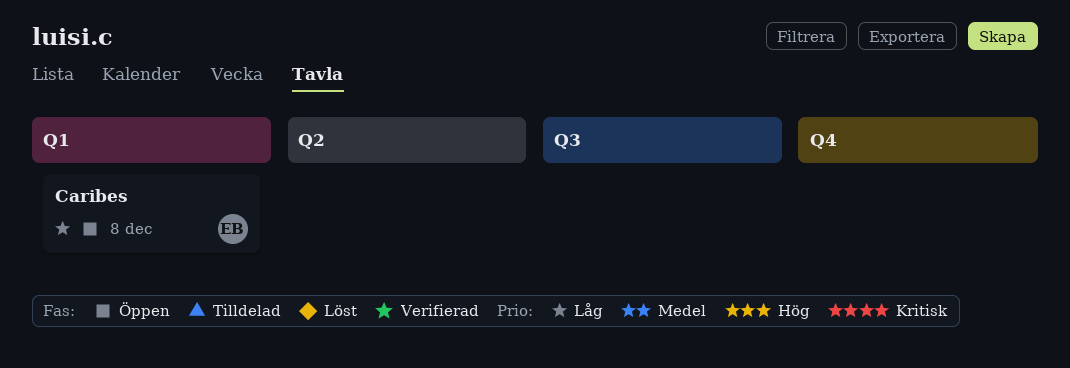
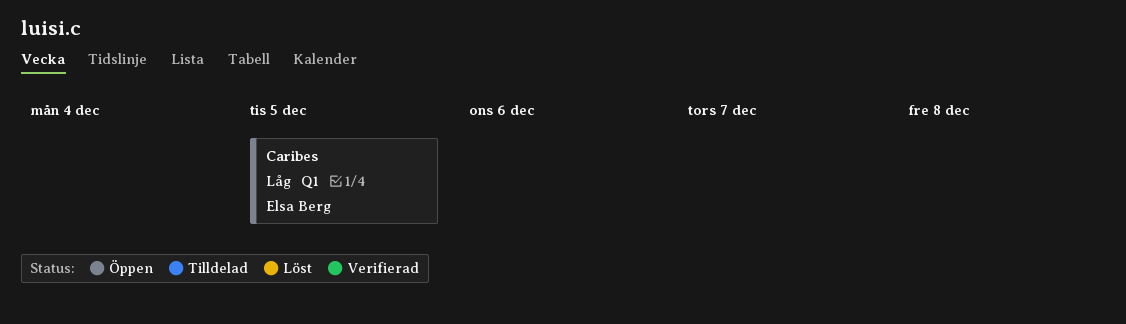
Caribes, due: Dec 8 -> Dec 5

